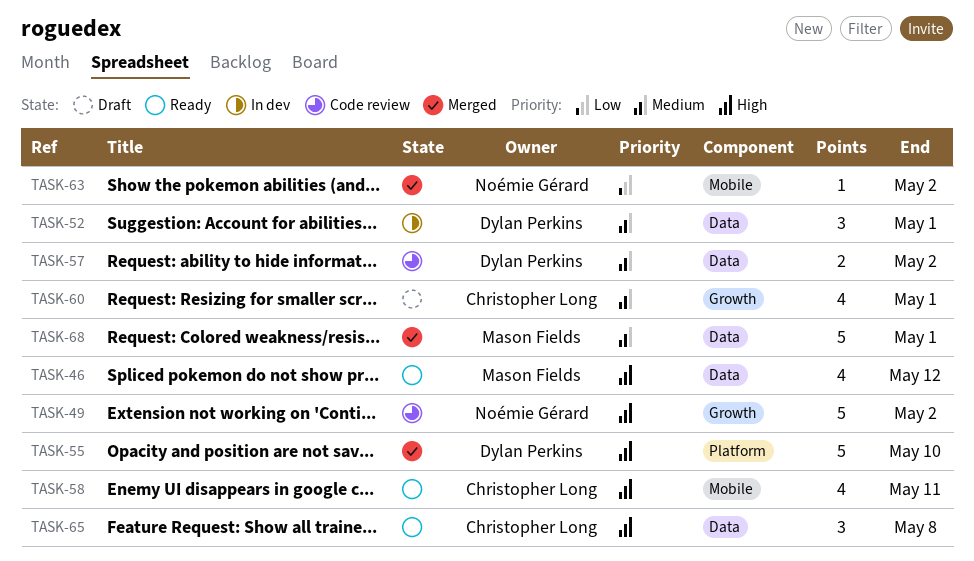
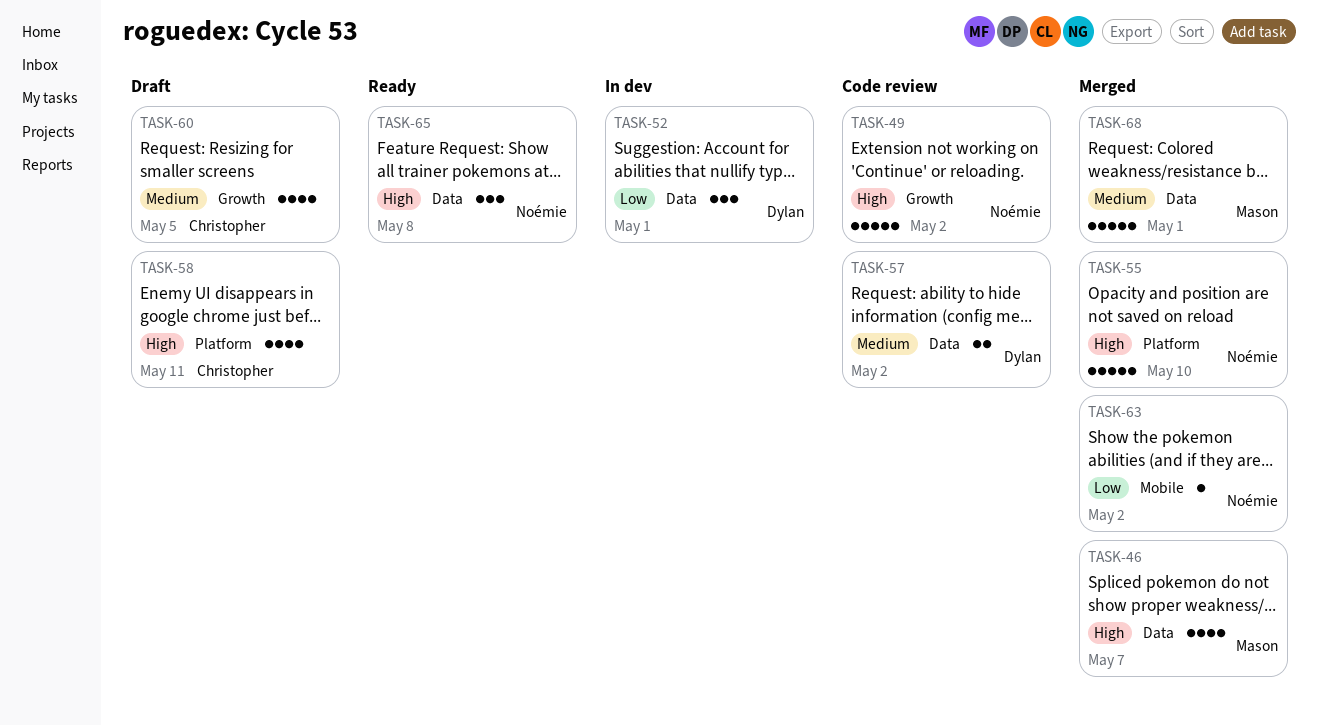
TASK-46, status: Ready -> Merged
TASK-46, due: May 12 -> May 7
TASK-52, priority: Medium -> Low
TASK-55, owner: Dylan Perkins -> Noémie Gérard
TASK-58, status: Ready -> Draft
TASK-58, label: Mobile -> Platform
TASK-60, due: May 1 -> May 5
TASK-65, owner: Christopher Long -> Noémie Gérard

